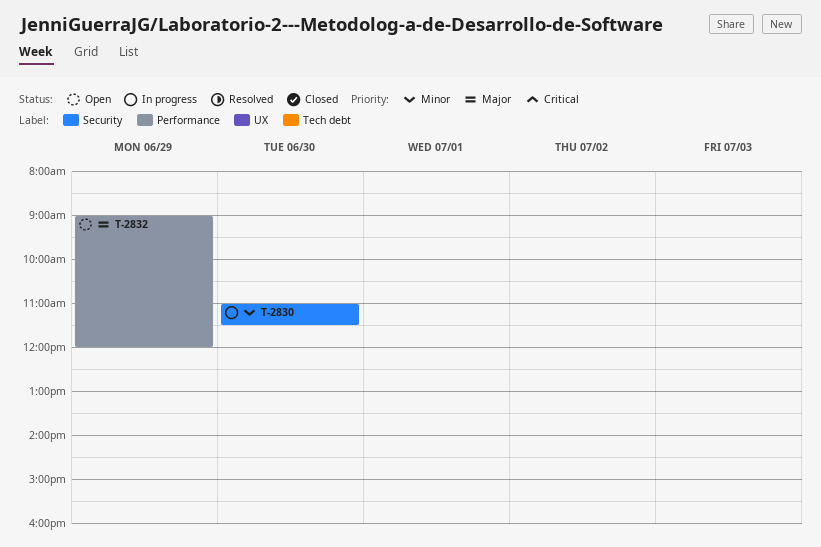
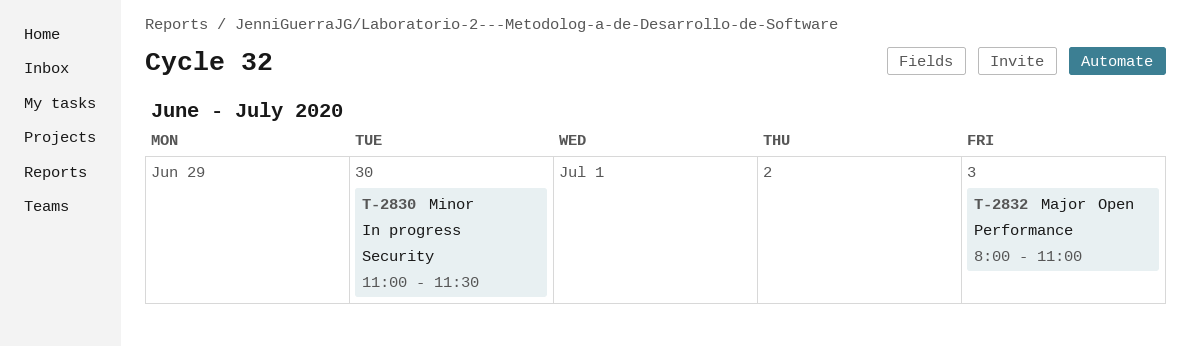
T-2832, day: Jun 29 -> Jul 3
T-2832, begins: 09:00 -> 08:00
T-2832, ends: 12:00 -> 11:00

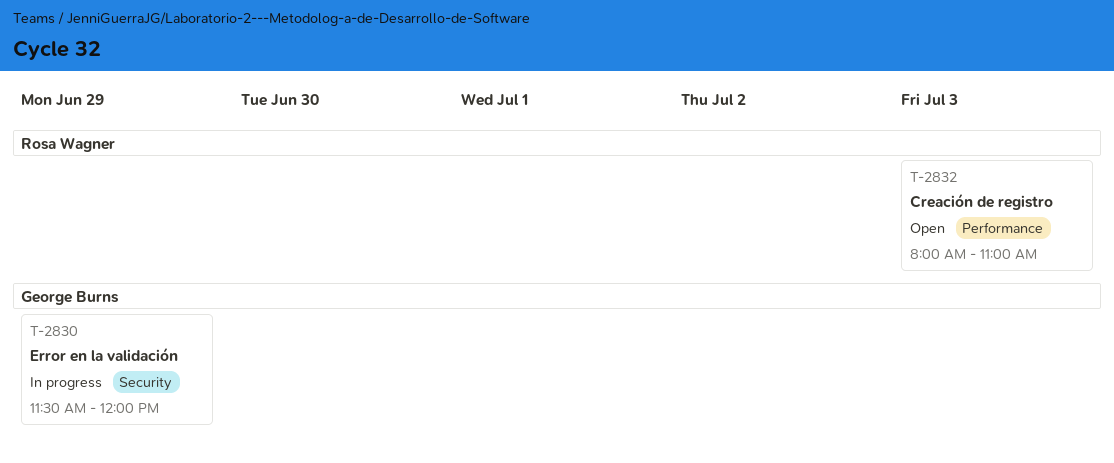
T-2830, day: Jun 30 -> Jun 29
T-2830, begins: 11:00 -> 11:30
T-2830, ends: 11:30 -> 12:00

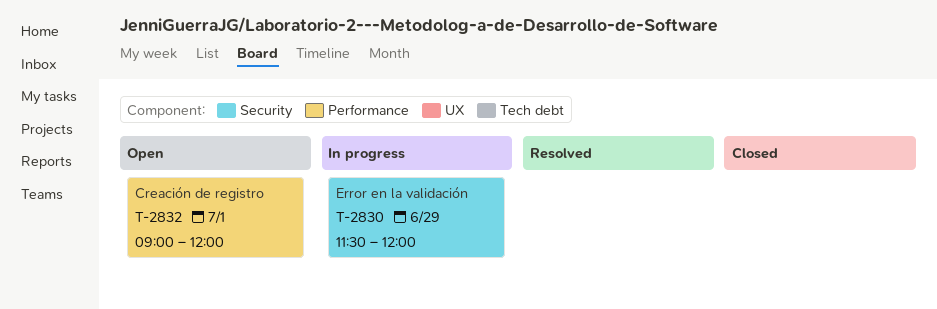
T-2832, day: Jul 3 -> Jul 1
T-2832, begins: 08:00 -> 09:00
T-2832, ends: 11:00 -> 12:00

